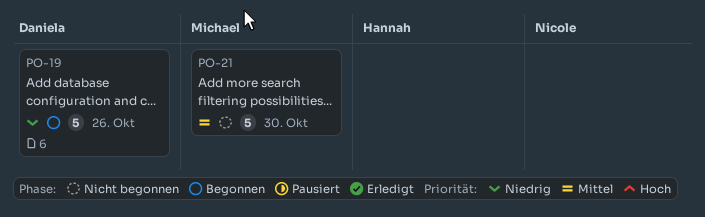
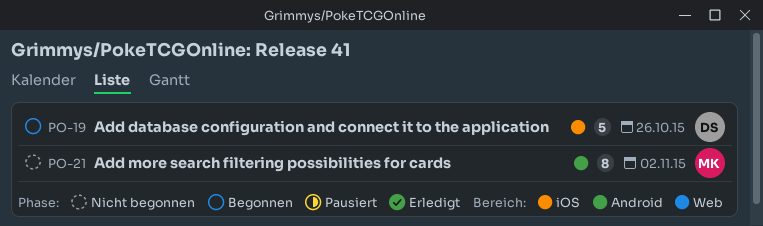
PO-21, estimate: 5 -> 8
PO-21, due: Oct 30 -> Nov 2

